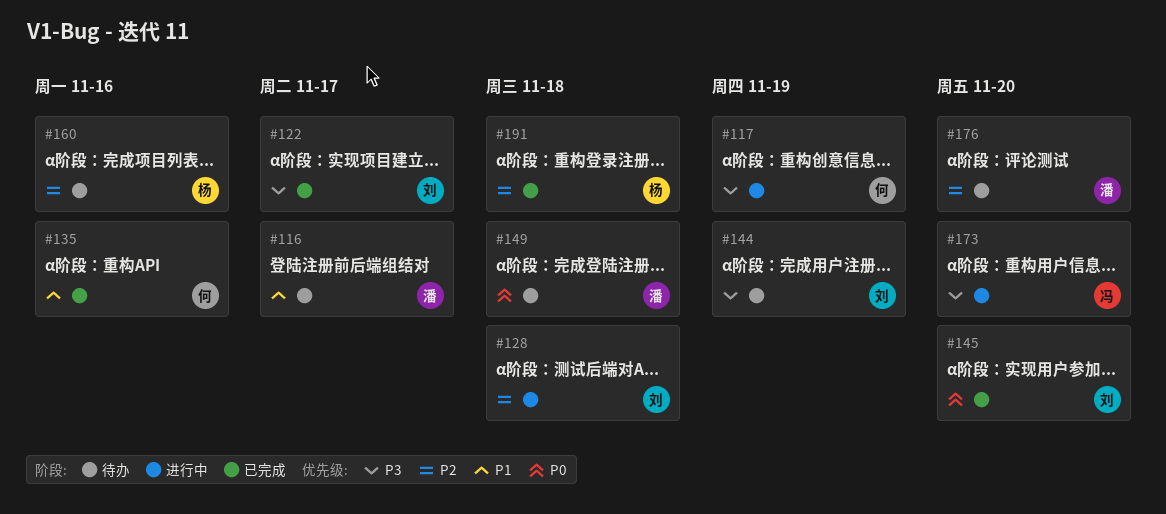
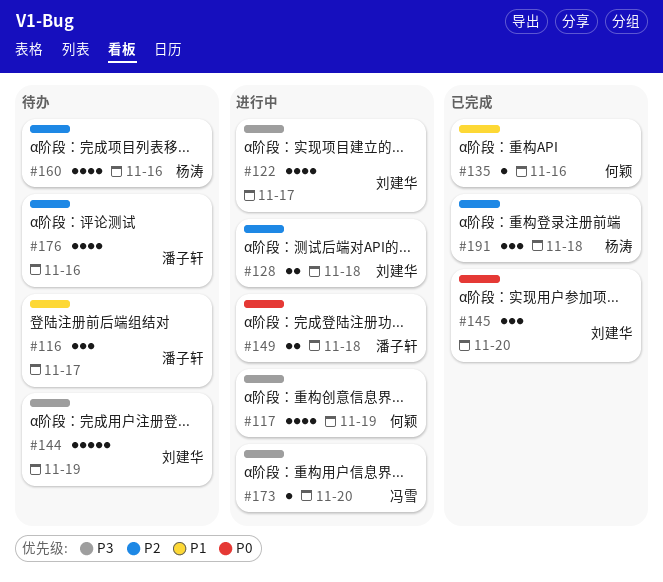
#122, status: 已完成 -> 进行中
#149, status: 待办 -> 进行中
#176, due: Nov 20 -> Nov 16

